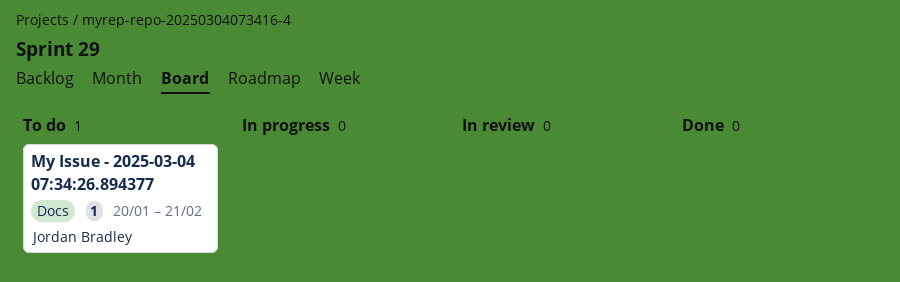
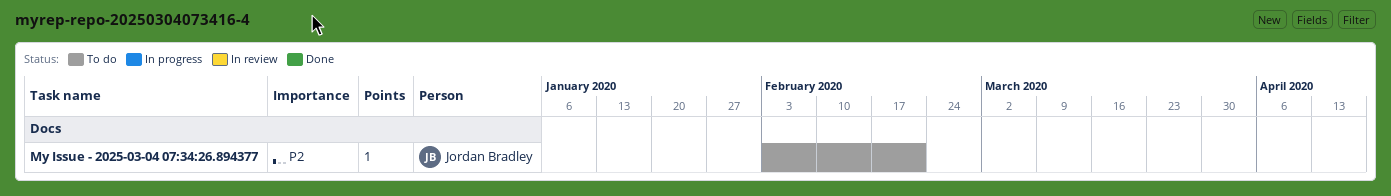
My Issue - 2025-03-04 07:34:26.894377, start: Jan 20 -> Feb 3

